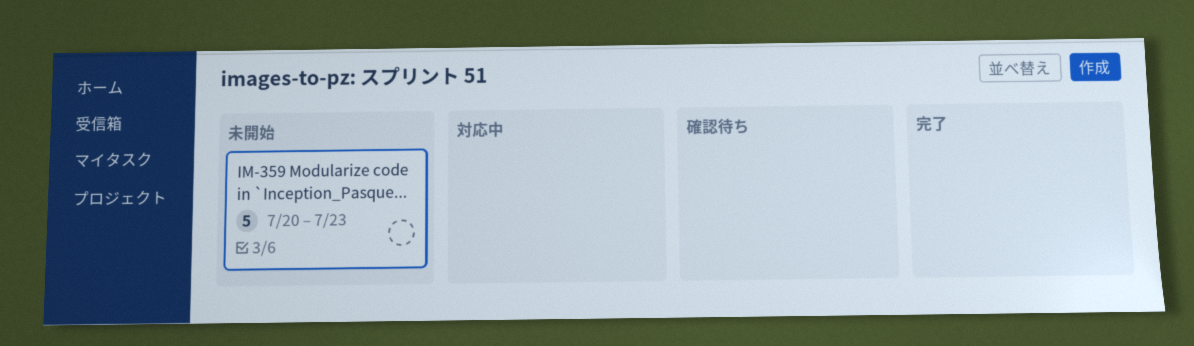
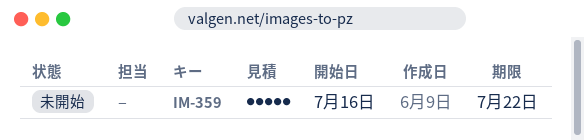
IM-359, start: Jul 20 -> Jul 16
IM-359, due: Jul 23 -> Jul 22

